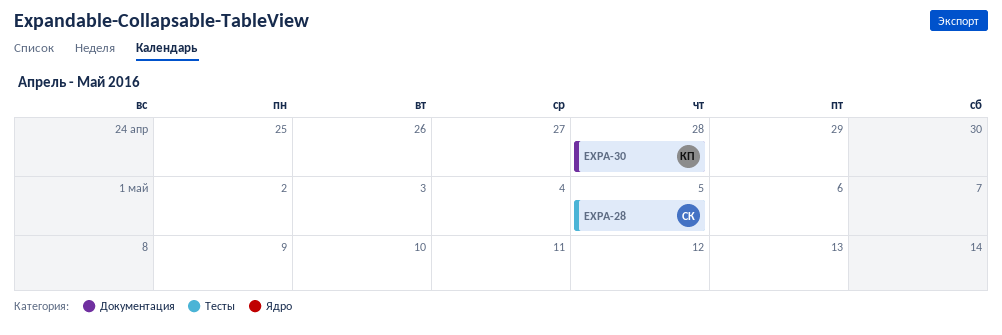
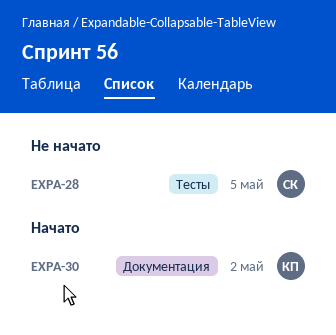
EXPA-30, due: Apr 28 -> May 2

